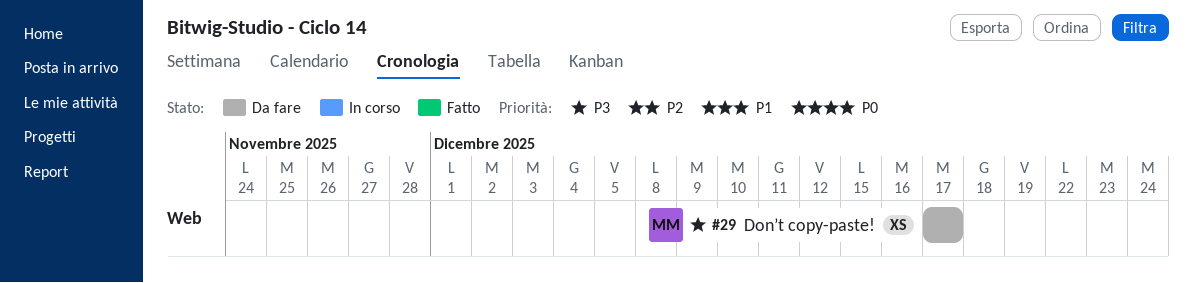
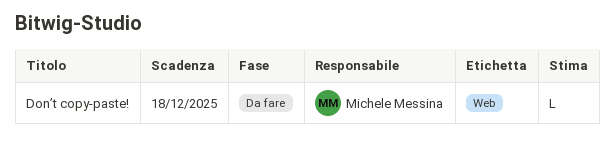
Don’t copy-paste!, estimate: XS -> L
Don’t copy-paste!, due: Dec 17 -> Dec 18

